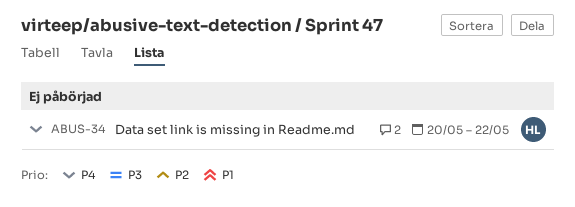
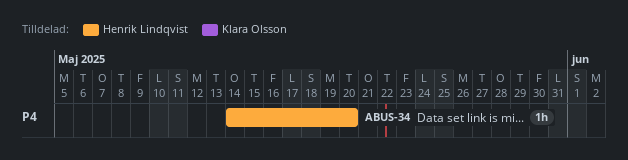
ABUS-34, start: May 20 -> May 14
ABUS-34, due: May 22 -> May 20

